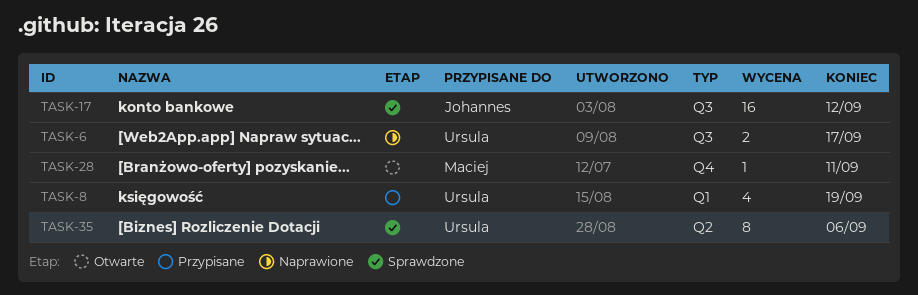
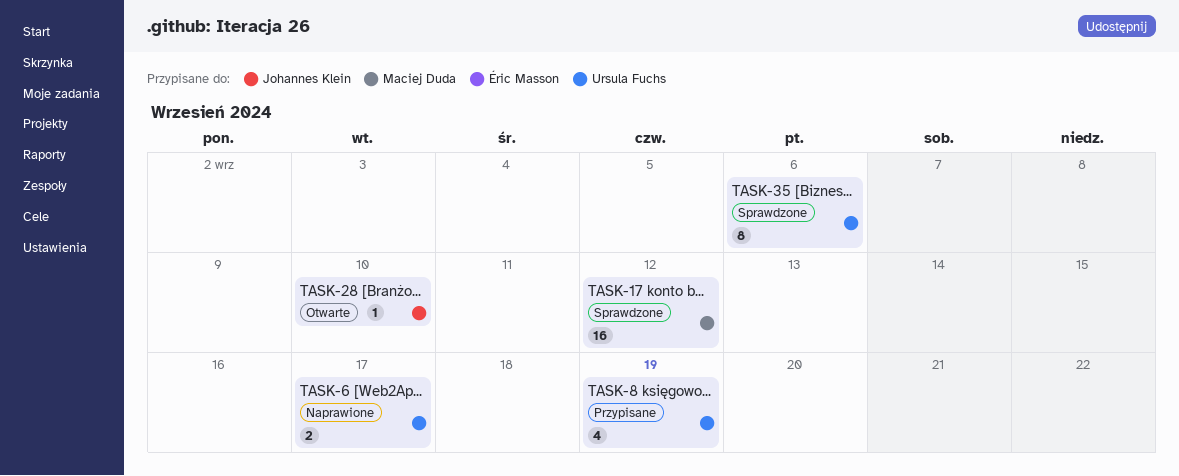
TASK-17, owner: Johannes Klein -> Maciej Duda
TASK-28, owner: Maciej Duda -> Johannes Klein
TASK-28, due: Sep 11 -> Sep 10

